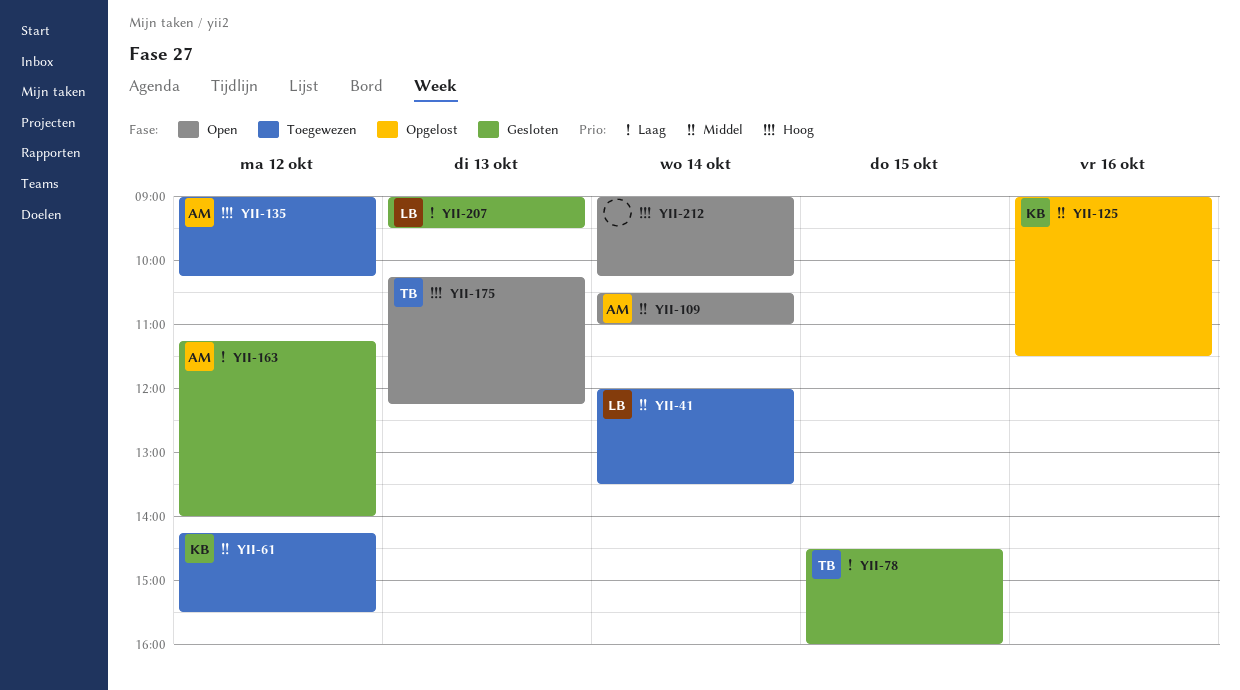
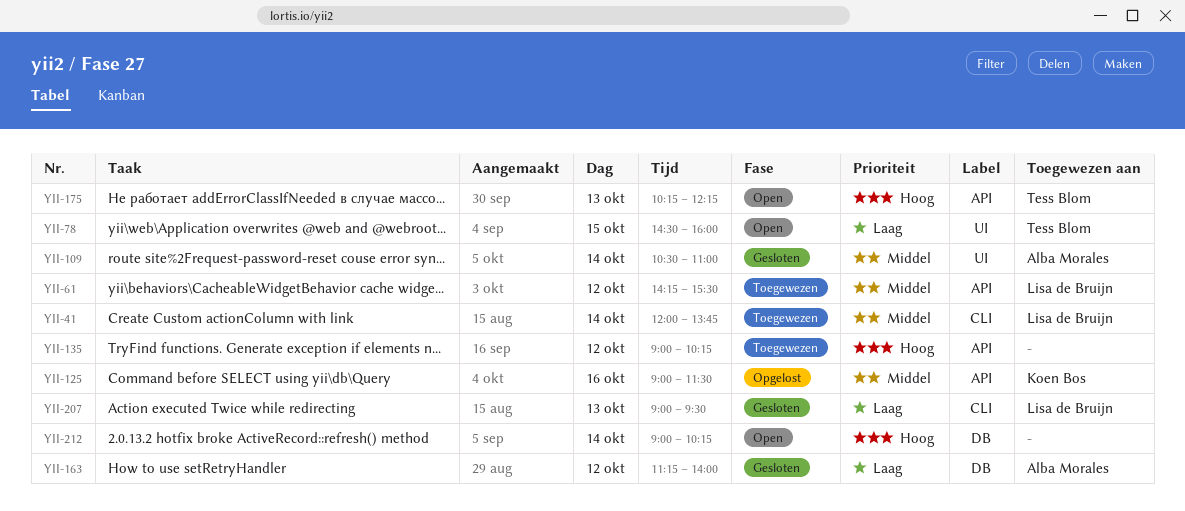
YII-41, ends: 13:30 -> 13:45
YII-61, owner: Koen Bos -> Lisa de Bruijn
YII-78, status: Gesloten -> Open
YII-109, status: Open -> Gesloten
YII-135, owner: Alba Morales -> none

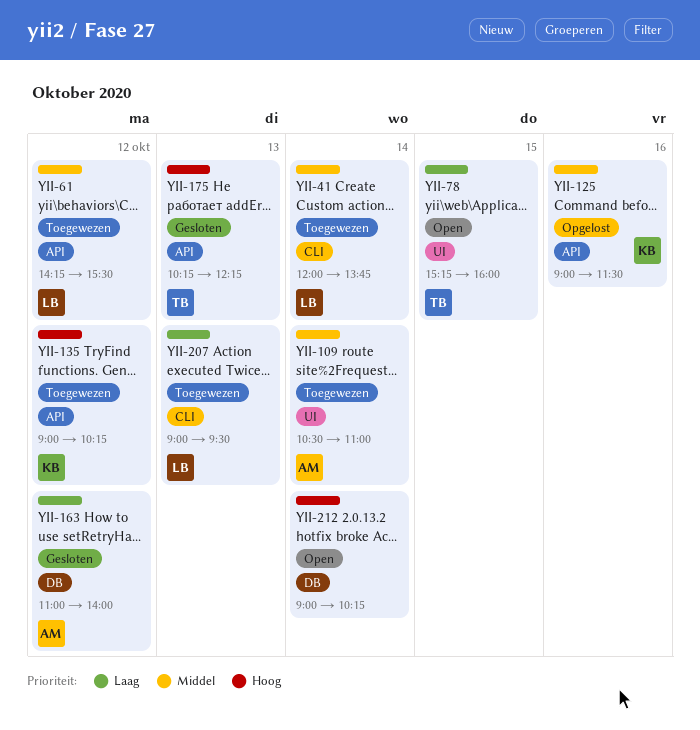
YII-78, begins: 14:30 -> 15:15
YII-109, status: Gesloten -> Toegewezen
YII-135, owner: none -> Koen Bos
YII-163, begins: 11:15 -> 11:00
YII-175, status: Open -> Gesloten
YII-207, status: Gesloten -> Toegewezen

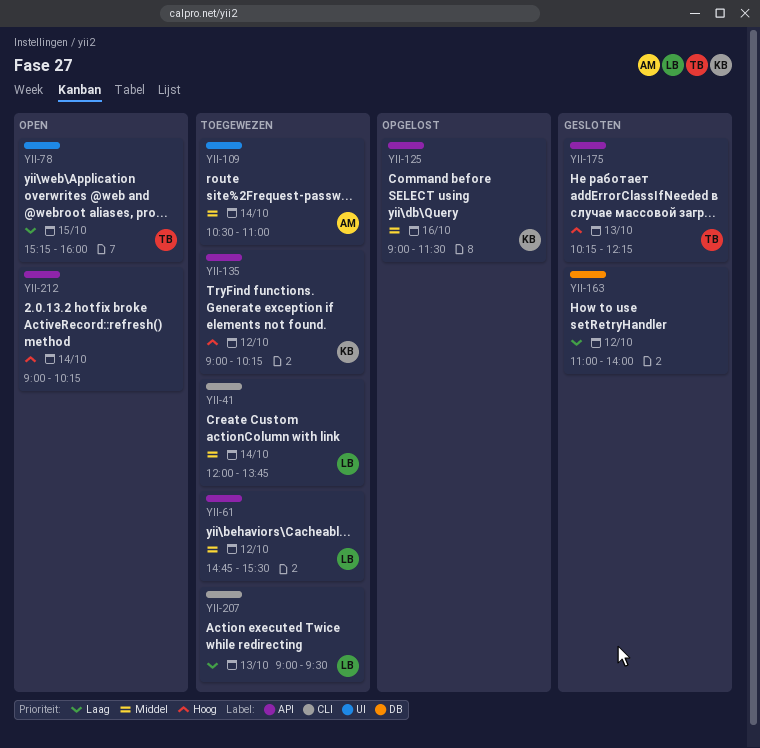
YII-61, begins: 14:15 -> 14:45
YII-163, owner: AM -> none
YII-212, label: DB -> API

